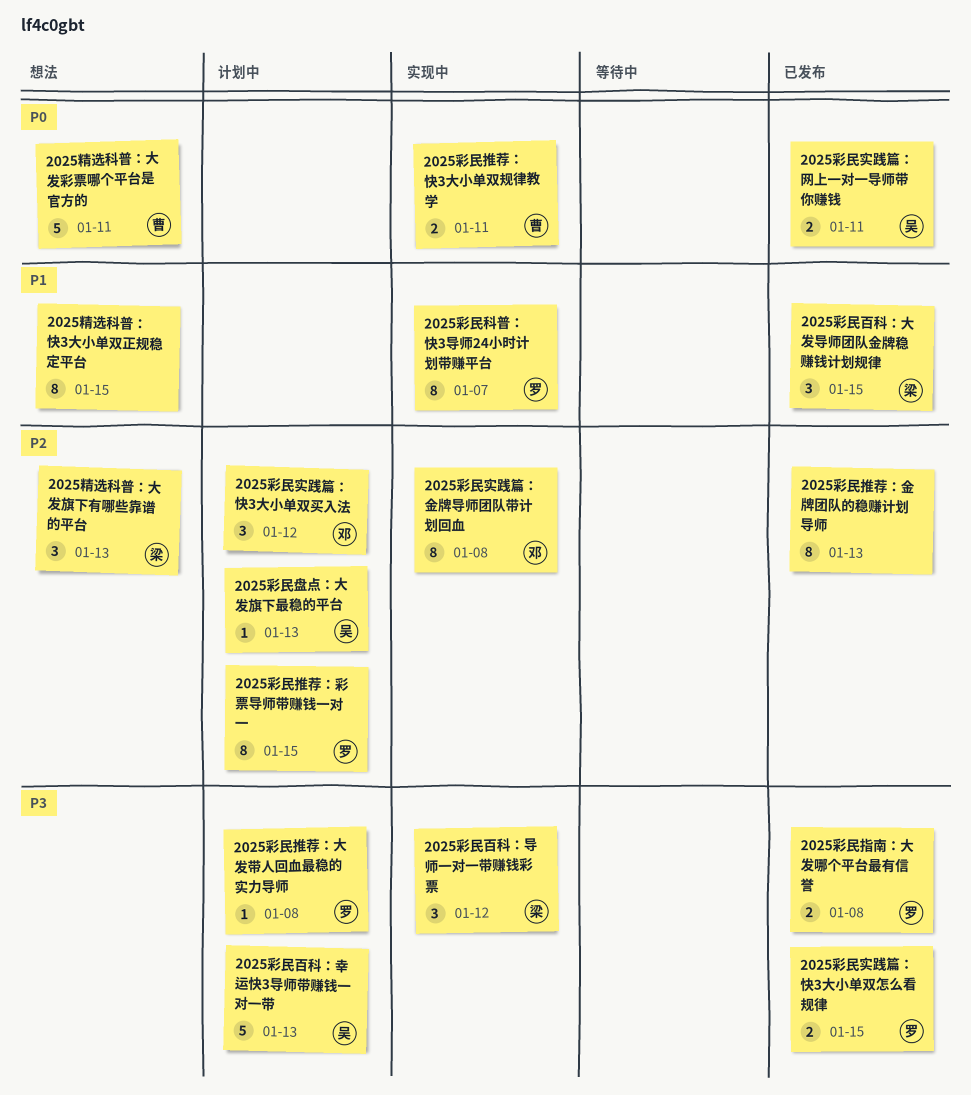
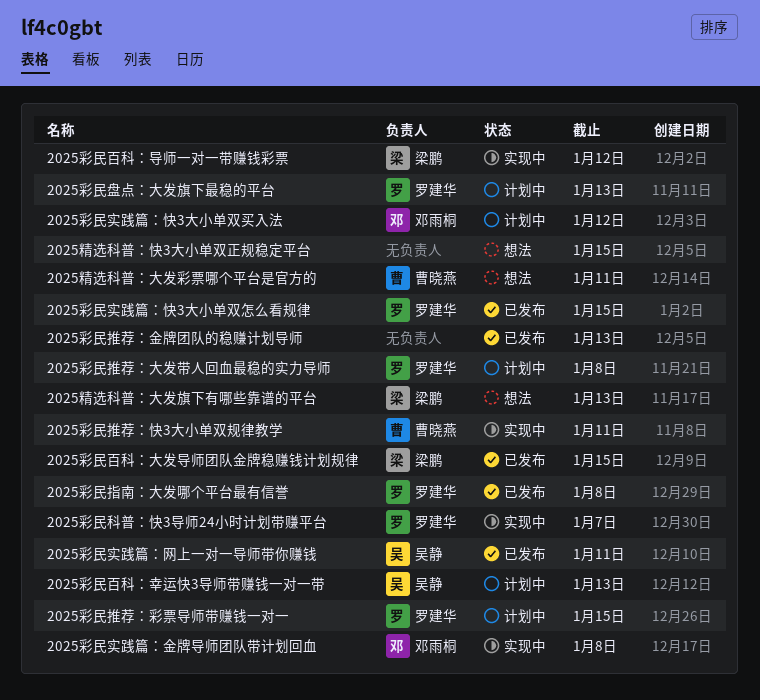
2025彩民盘点：大发旗下最稳的平台, owner: 吴静 -> 罗建华

